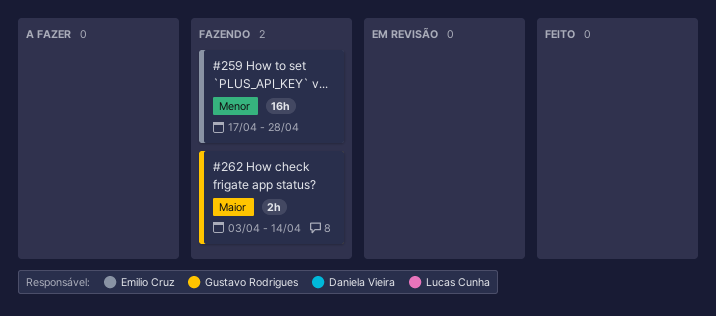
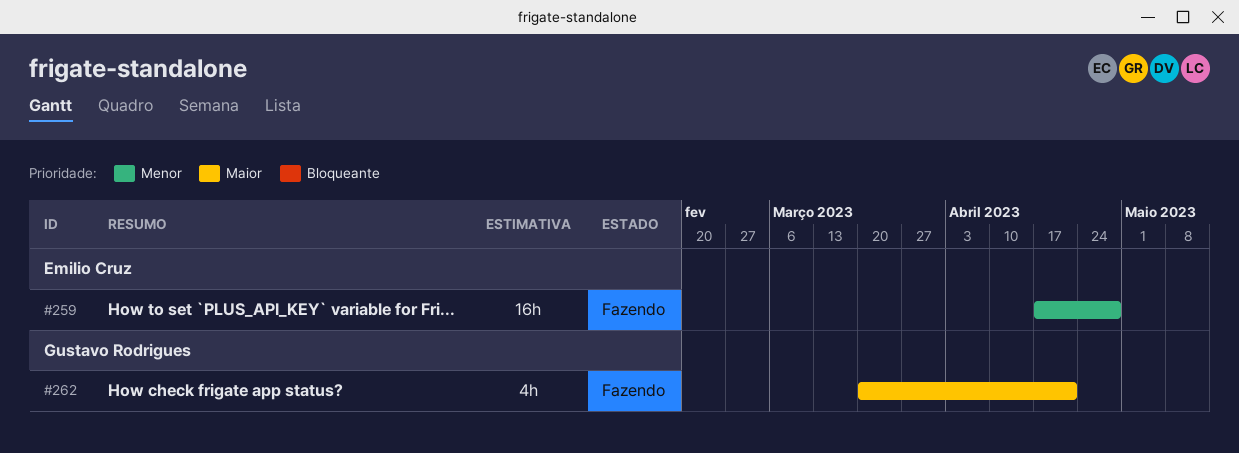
#262, estimate: 2h -> 4h
#262, start: Apr 3 -> Mar 20
#262, due: Apr 14 -> Apr 21

